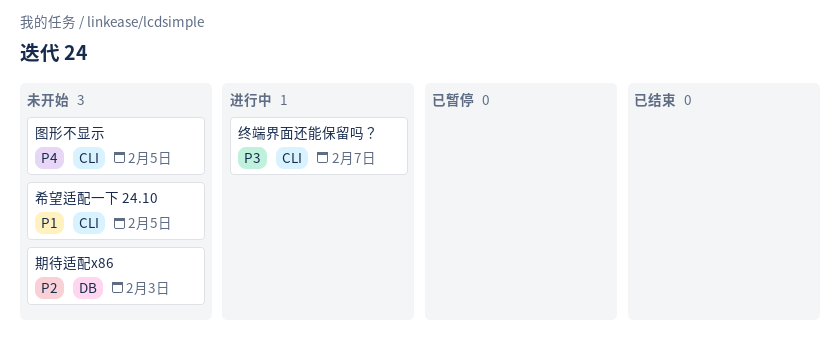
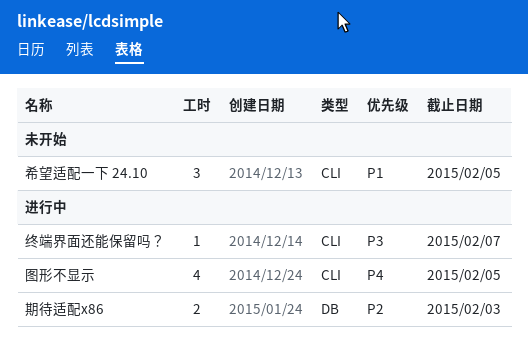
图形不显示, status: 未开始 -> 进行中
期待适配x86, status: 未开始 -> 进行中

